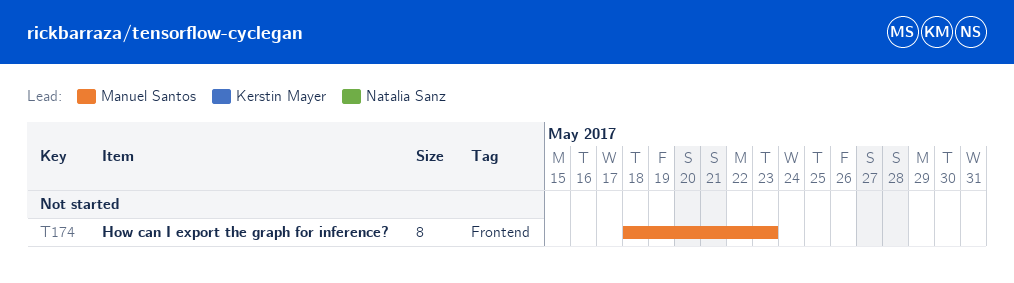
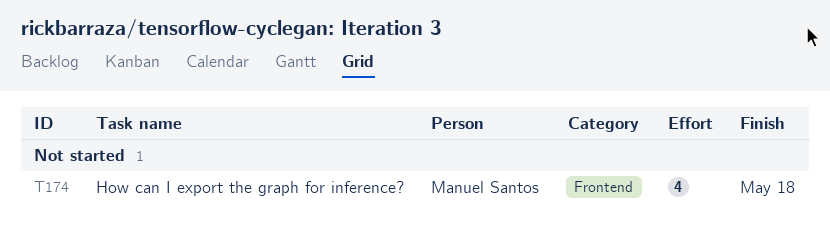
T174, estimate: 8 -> 4
T174, due: May 23 -> May 18

